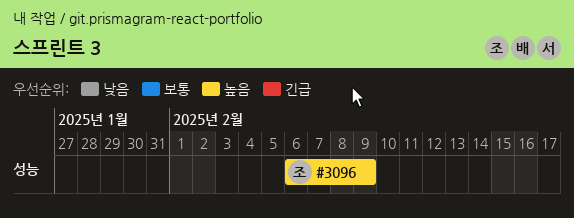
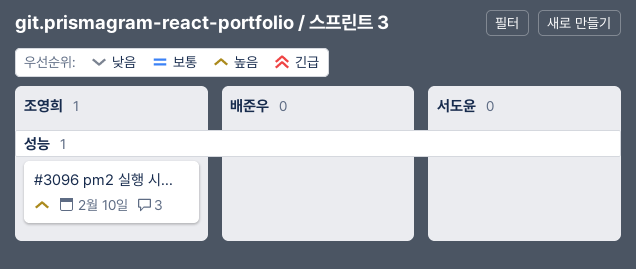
#3096, due: Feb 9 -> Feb 10

